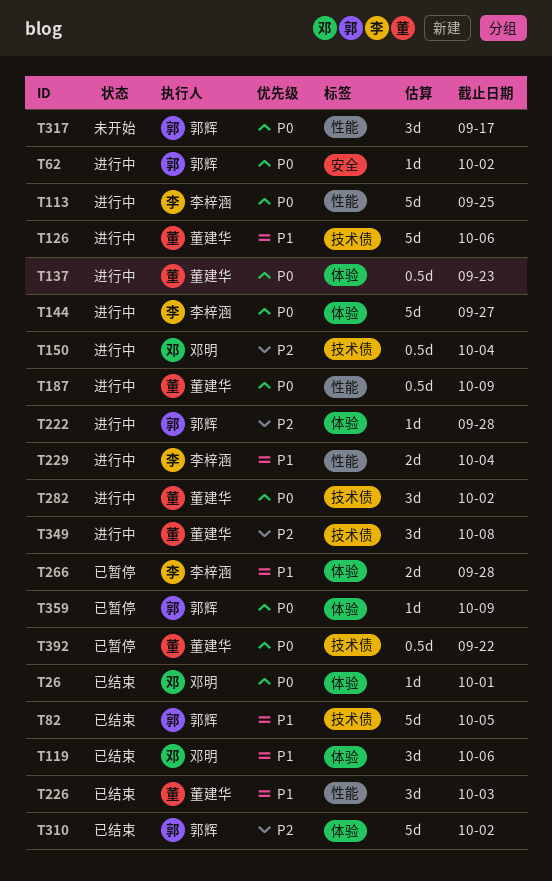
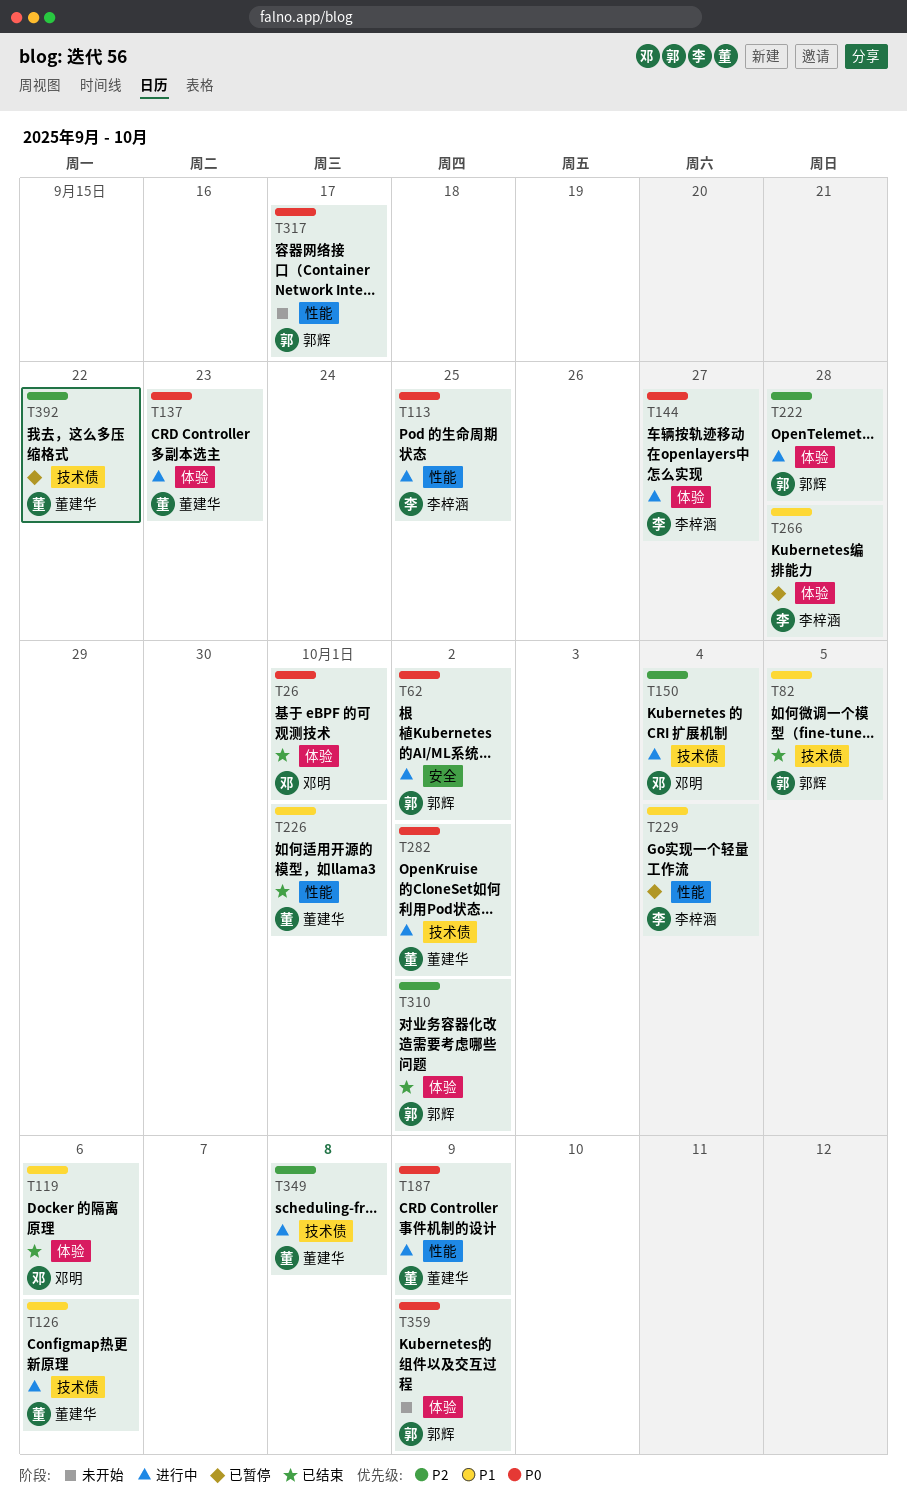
T226, due: Oct 3 -> Oct 1
T229, status: 进行中 -> 已暂停
T359, status: 已暂停 -> 未开始
T392, priority: P0 -> P2

